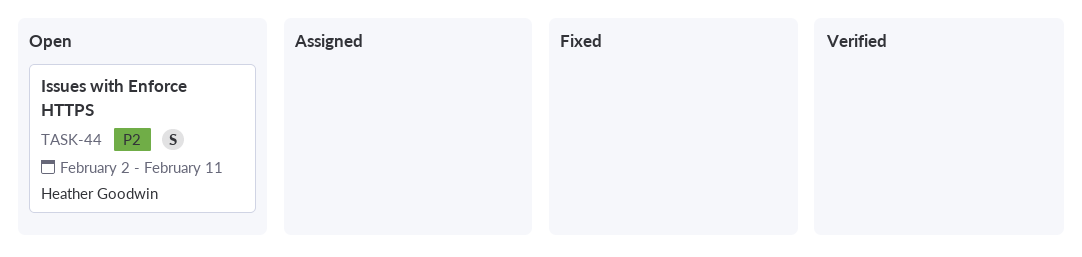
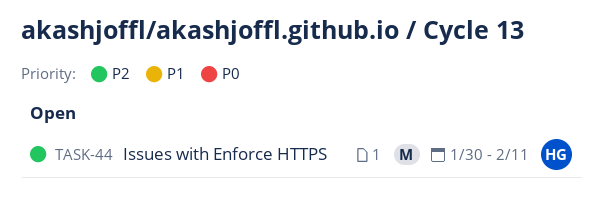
TASK-44, estimate: S -> M
TASK-44, start: Feb 2 -> Jan 30

